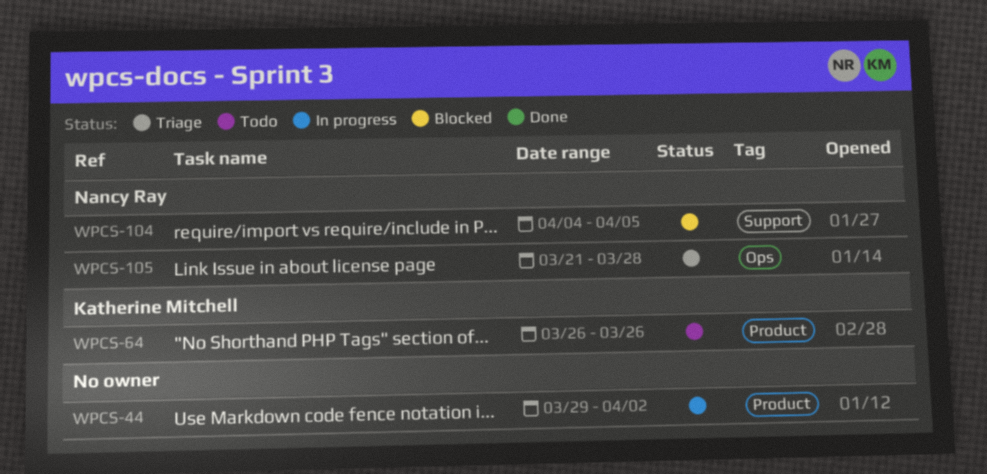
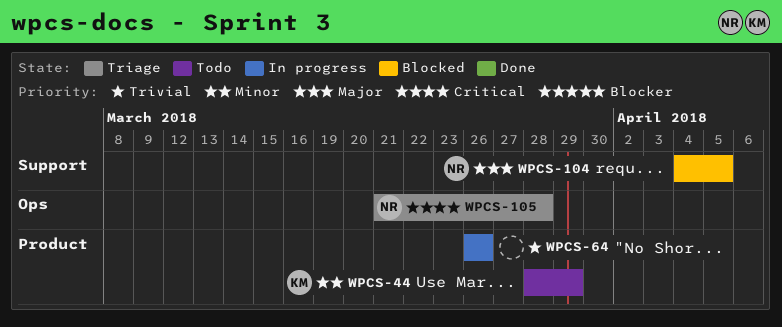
WPCS-44, status: In progress -> Todo
WPCS-44, owner: none -> Katherine Mitchell
WPCS-44, start: Mar 29 -> Mar 28
WPCS-44, due: Apr 2 -> Mar 29
WPCS-64, status: Todo -> In progress
WPCS-64, owner: Katherine Mitchell -> none

